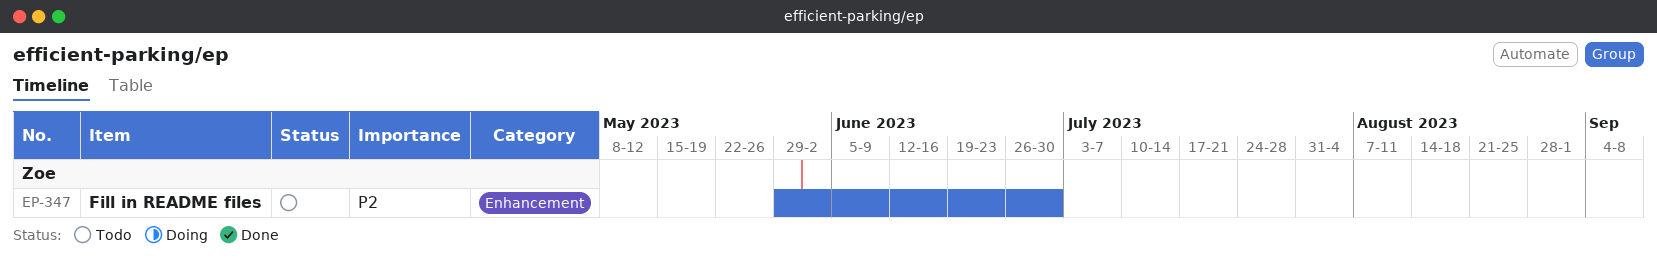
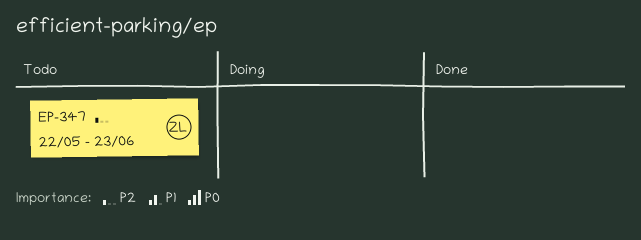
EP-347, start: May 29 -> May 22
EP-347, due: Jun 30 -> Jun 23

